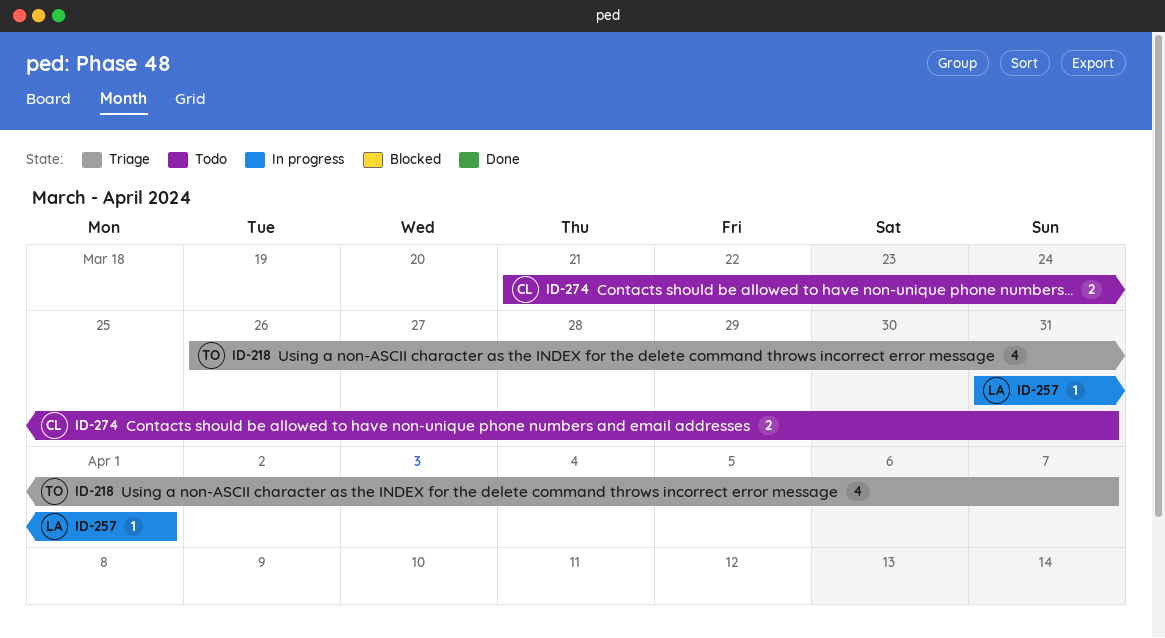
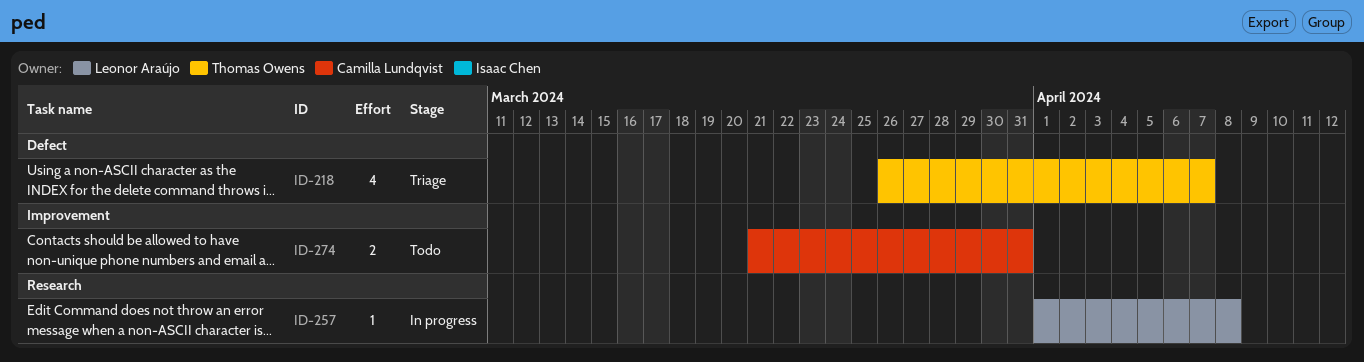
ID-257, start: Mar 31 -> Apr 1
ID-257, due: Apr 1 -> Apr 8

